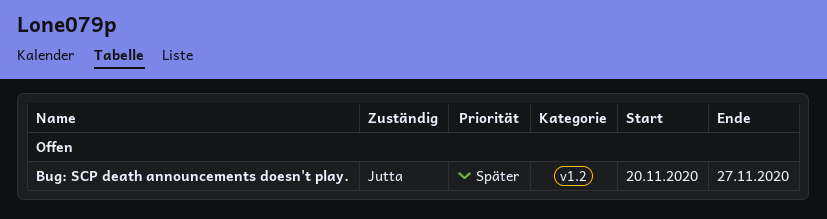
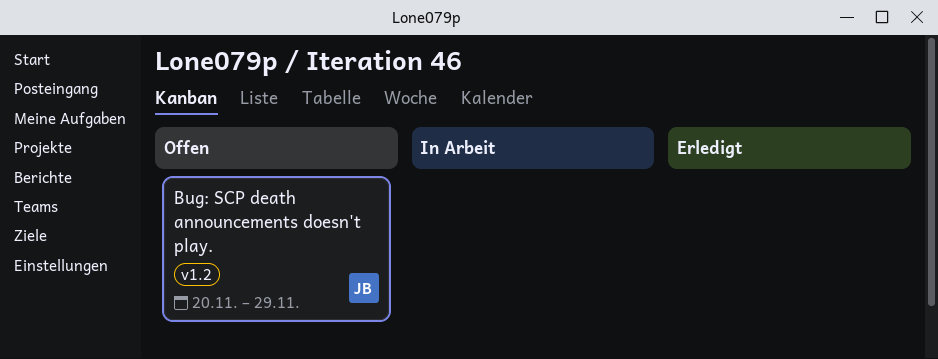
Bug: SCP death announcements doesn't play., due: Nov 27 -> Nov 29

